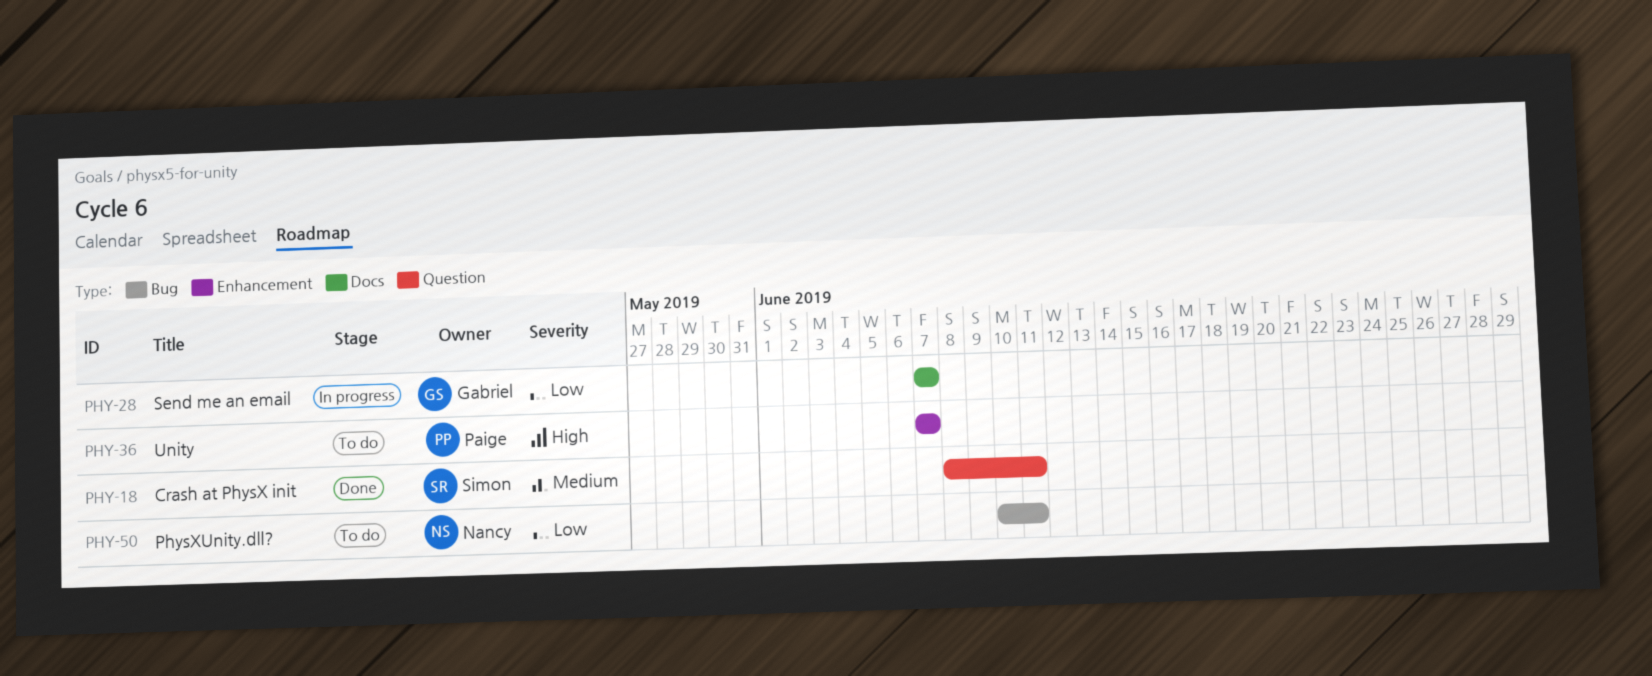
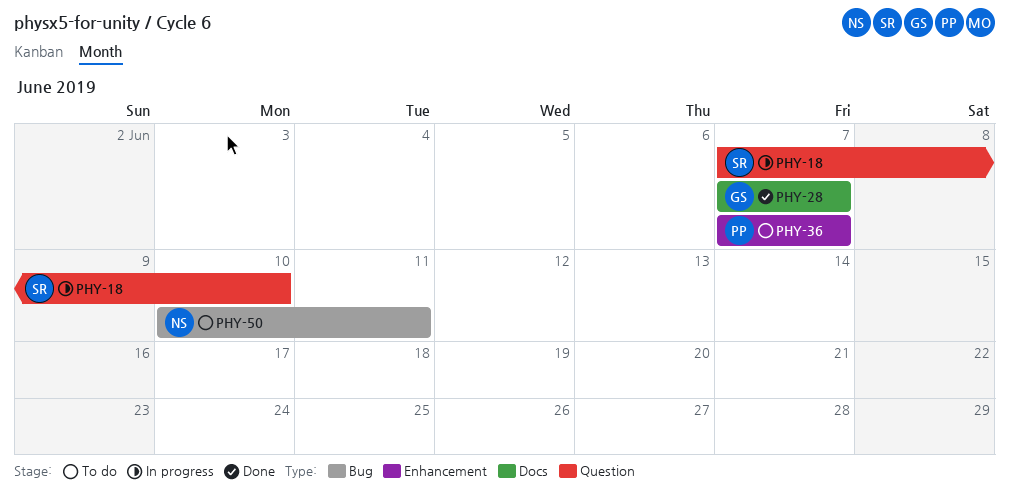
PHY-18, status: Done -> In progress
PHY-18, start: Jun 8 -> Jun 7
PHY-18, due: Jun 11 -> Jun 10
PHY-28, status: In progress -> Done

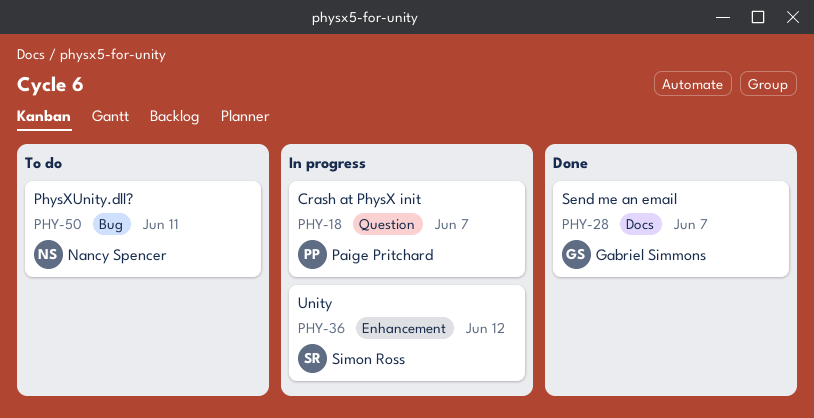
PHY-18, owner: Simon Ross -> Paige Pritchard
PHY-18, due: Jun 10 -> Jun 7
PHY-36, status: To do -> In progress
PHY-36, owner: Paige Pritchard -> Simon Ross
PHY-36, due: Jun 7 -> Jun 12

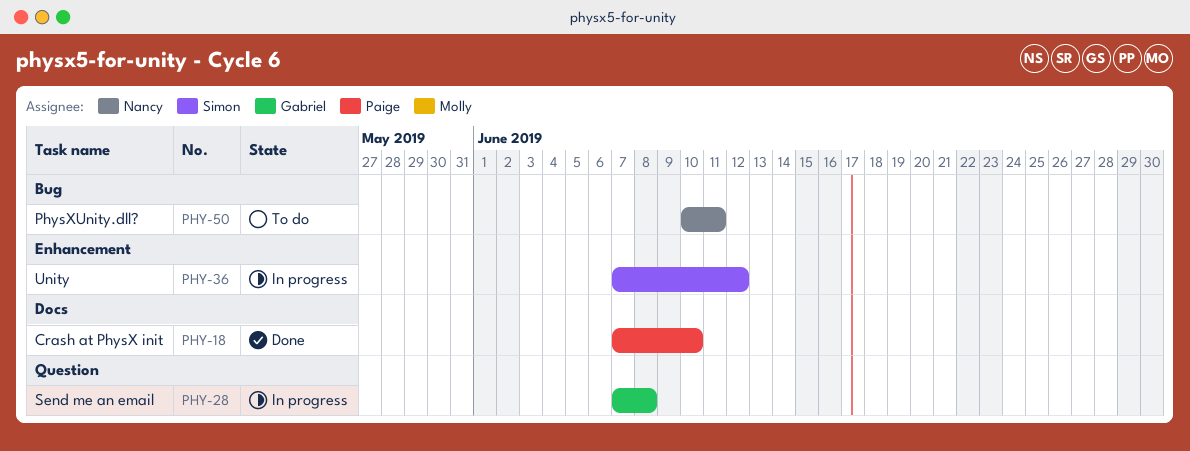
PHY-18, status: In progress -> Done
PHY-18, label: Question -> Docs
PHY-18, due: Jun 7 -> Jun 10
PHY-28, status: Done -> In progress
PHY-28, label: Docs -> Question
PHY-28, due: Jun 7 -> Jun 8

